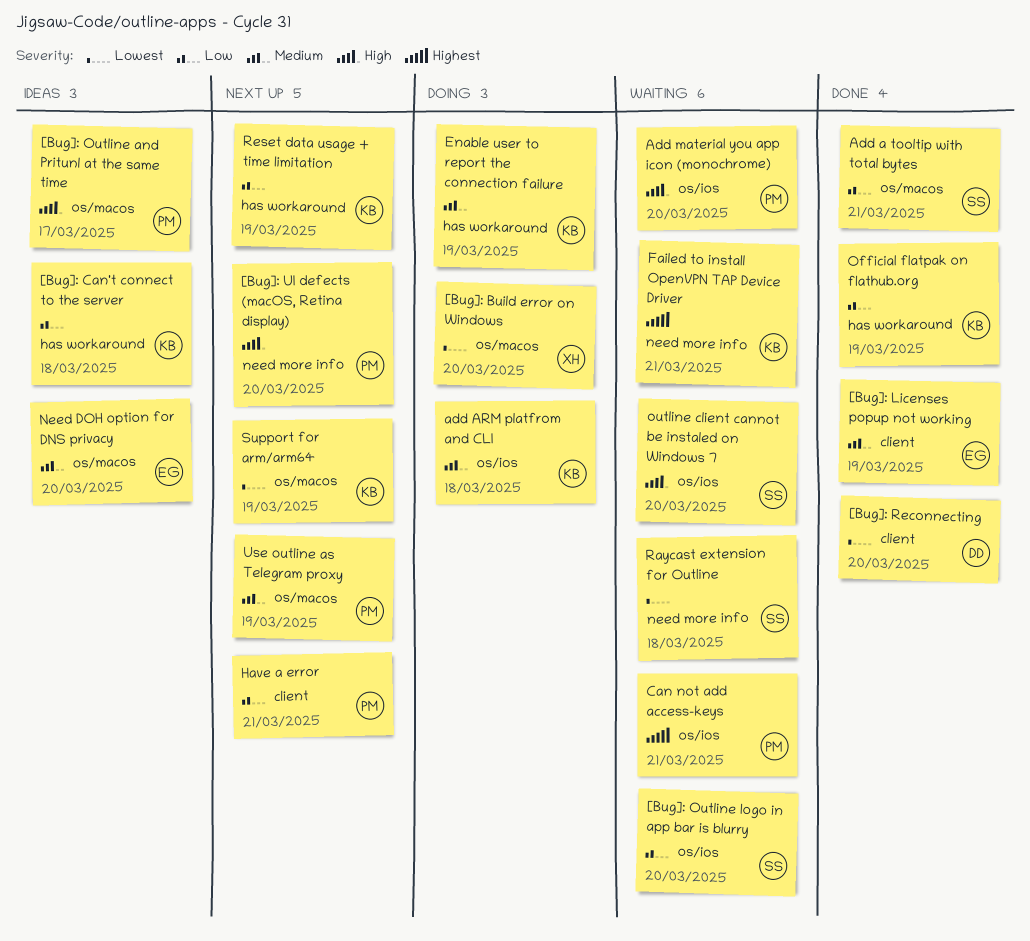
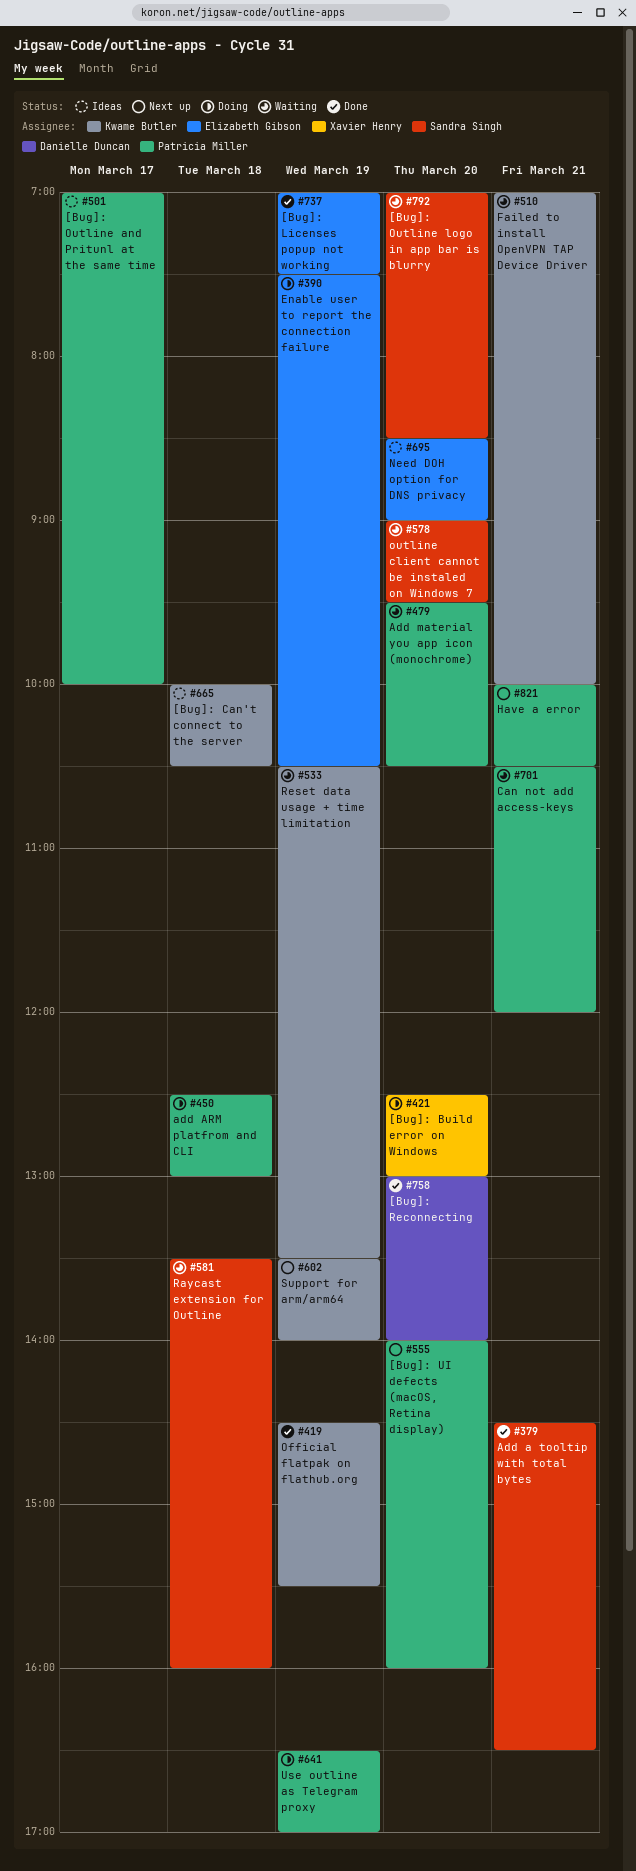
add ARM platfrom and CLI, owner: Kwame Butler -> Patricia Miller
Enable user to report the connection failure, owner: Kwame Butler -> Elizabeth Gibson
Reset data usage + time limitation, status: Next up -> Waiting
Use outline as Telegram proxy, status: Next up -> Doing

